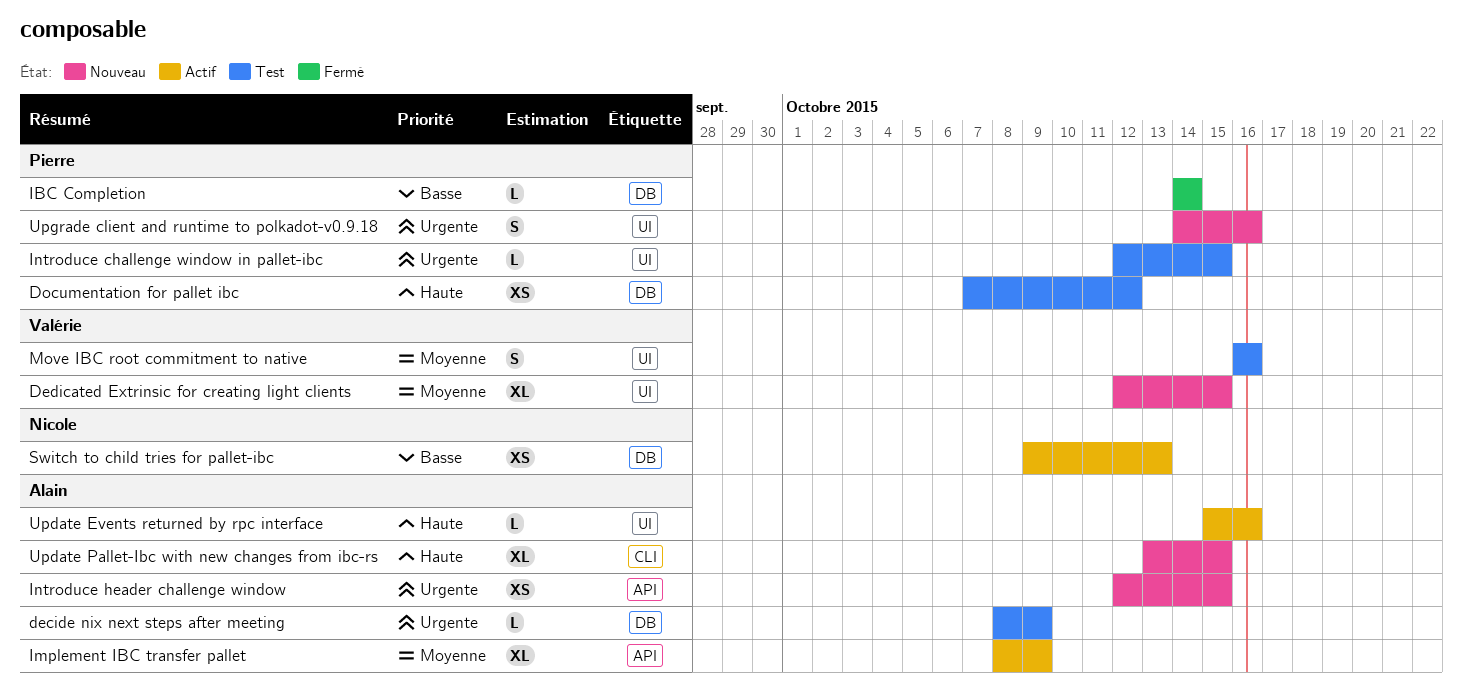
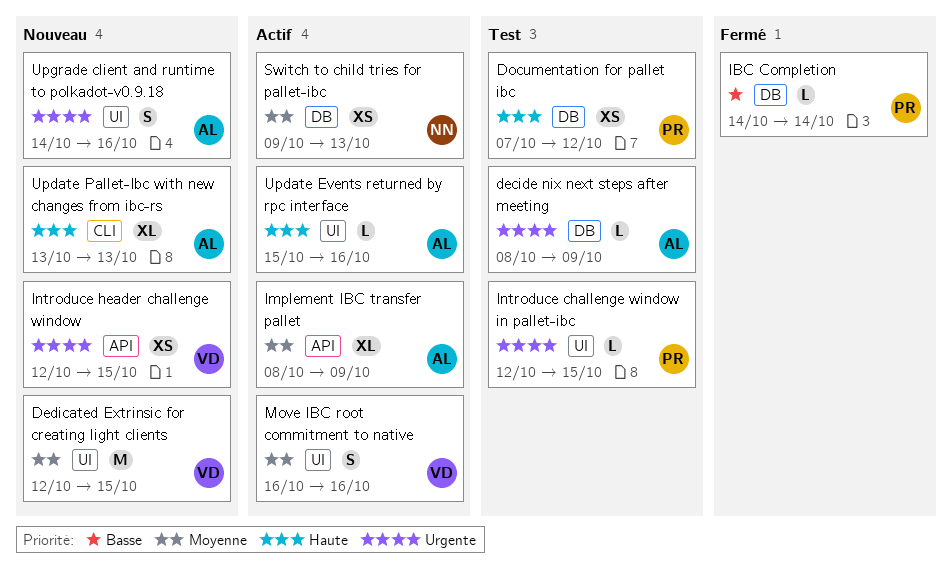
Dedicated Extrinsic for creating light clients, estimate: XL -> M
Introduce header challenge window, owner: Alain -> Valérie
Move IBC root commitment to native, status: Test -> Actif
Switch to child tries for pallet-ibc, priority: Basse -> Moyenne
Update Pallet-Ibc with new changes from ibc-rs, due: Oct 15 -> Oct 13
Upgrade client and runtime to polkadot-v0.9.18, owner: Pierre -> Alain

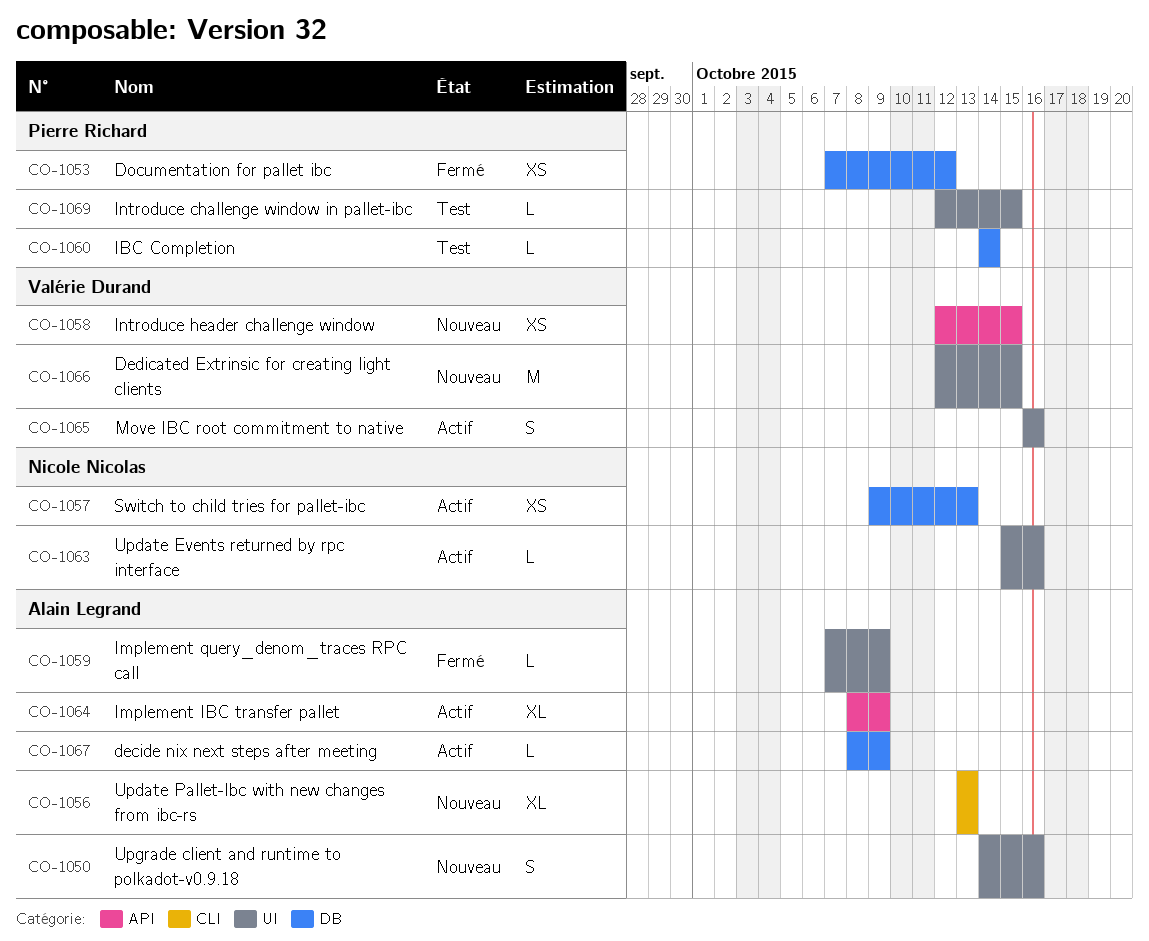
decide nix next steps after meeting, status: Test -> Actif
Documentation for pallet ibc, status: Test -> Fermé
IBC Completion, status: Fermé -> Test
Implement query_denom_traces RPC call: none -> present
Update Events returned by rpc interface, owner: Alain Legrand -> Nicole Nicolas

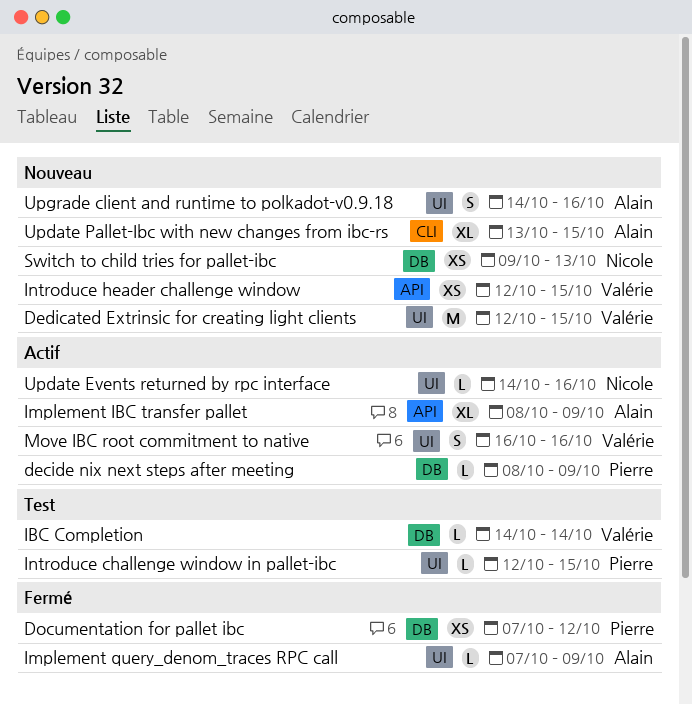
decide nix next steps after meeting, owner: Alain Legrand -> Pierre Richard
IBC Completion, owner: Pierre Richard -> Valérie Durand
Switch to child tries for pallet-ibc, status: Actif -> Nouveau
Update Events returned by rpc interface, start: Oct 15 -> Oct 14
Update Pallet-Ibc with new changes from ibc-rs, due: Oct 13 -> Oct 15

